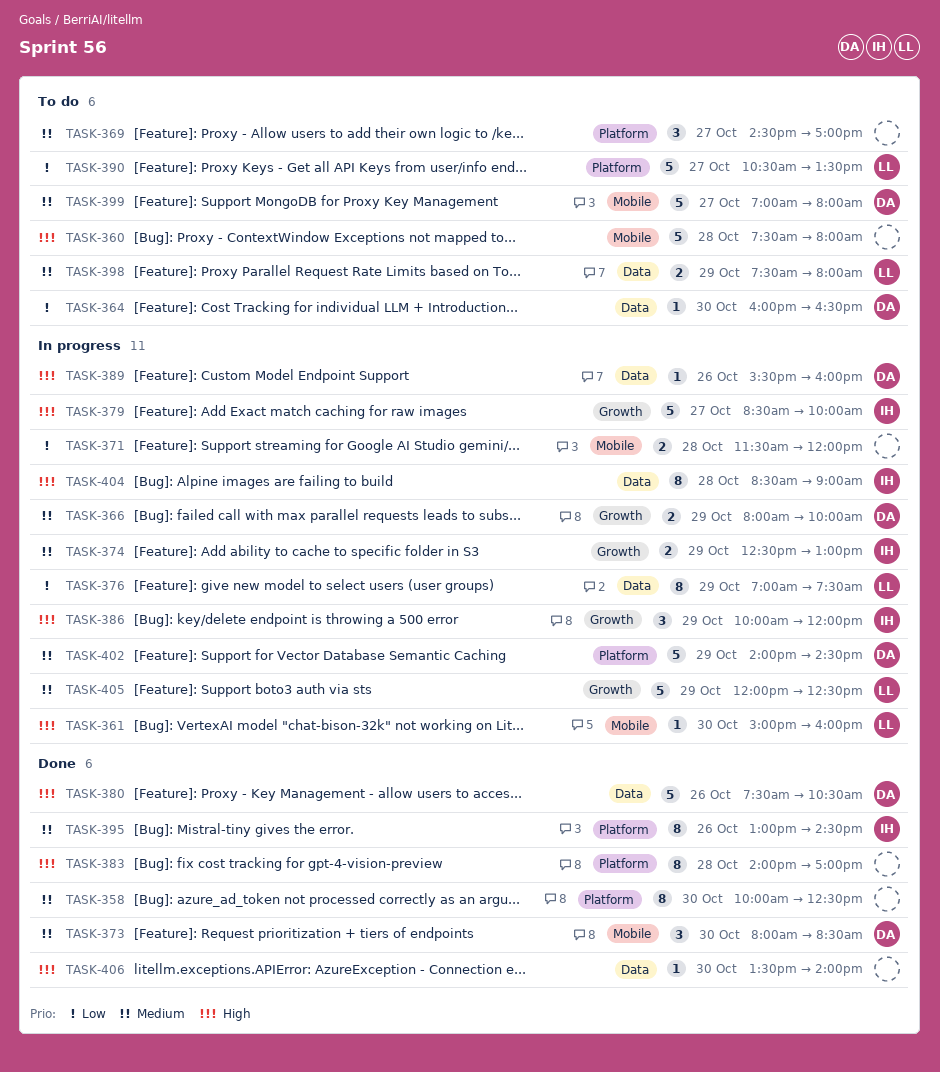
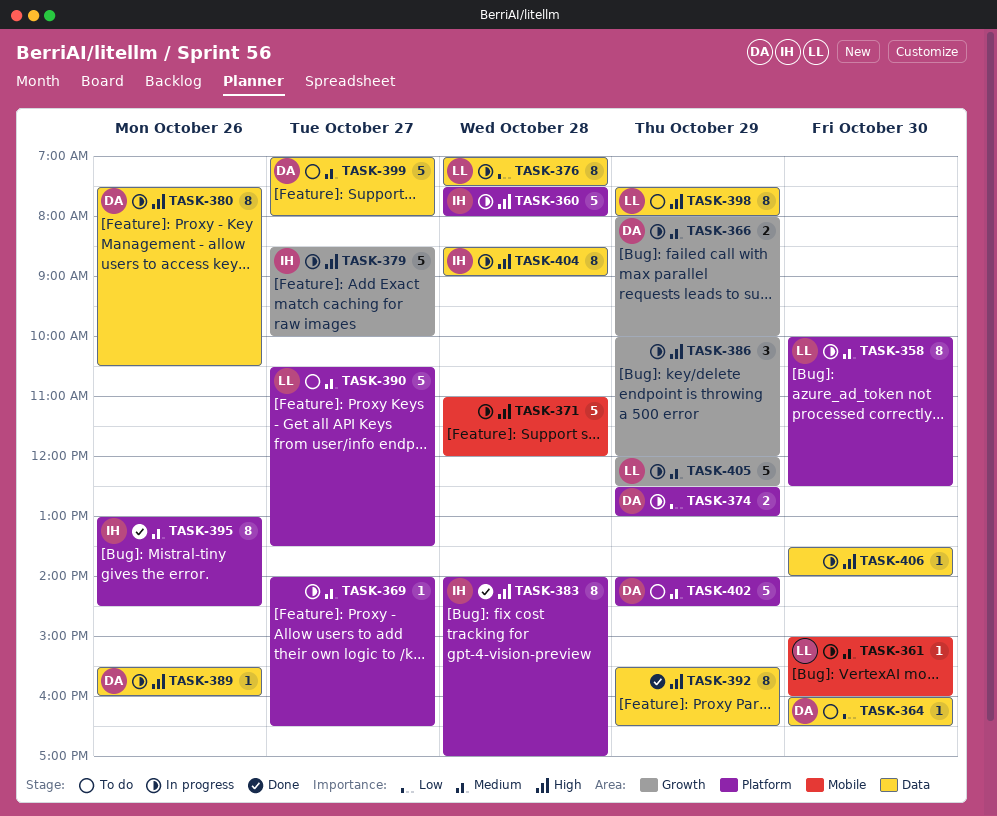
TASK-358, status: Done -> In progress
TASK-358, owner: none -> LL
TASK-360, status: To do -> In progress
TASK-360, owner: none -> IH
TASK-360, label: Mobile -> Platform
TASK-361, priority: High -> Medium
TASK-369, status: To do -> In progress
TASK-369, estimate: 3 -> 1
TASK-369, begins: 14:30 -> 14:00
TASK-369, ends: 17:00 -> 16:30
TASK-371, priority: Low -> High
TASK-371, estimate: 2 -> 5
TASK-371, begins: 11:30 -> 11:00
TASK-373: present -> none
TASK-374, owner: IH -> DA
TASK-374, priority: Medium -> Low
TASK-374, label: Growth -> Platform
TASK-376, day: Oct 29 -> Oct 28
TASK-380, status: Done -> In progress
TASK-380, estimate: 5 -> 8
TASK-383, owner: none -> IH
TASK-386, owner: IH -> none
TASK-390, priority: Low -> Medium
TASK-392: none -> present
TASK-398, priority: Medium -> High
TASK-398, estimate: 2 -> 8
TASK-399, label: Mobile -> Data
TASK-402, status: In progress -> To do
TASK-406, status: Done -> In progress

